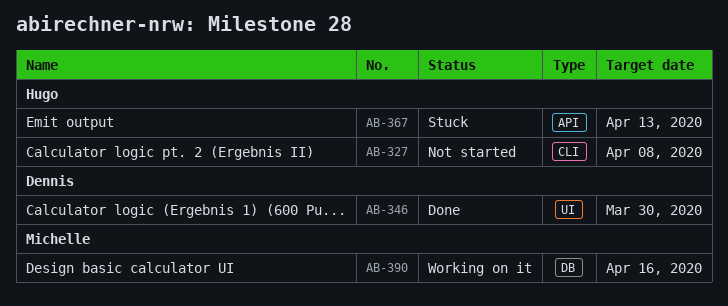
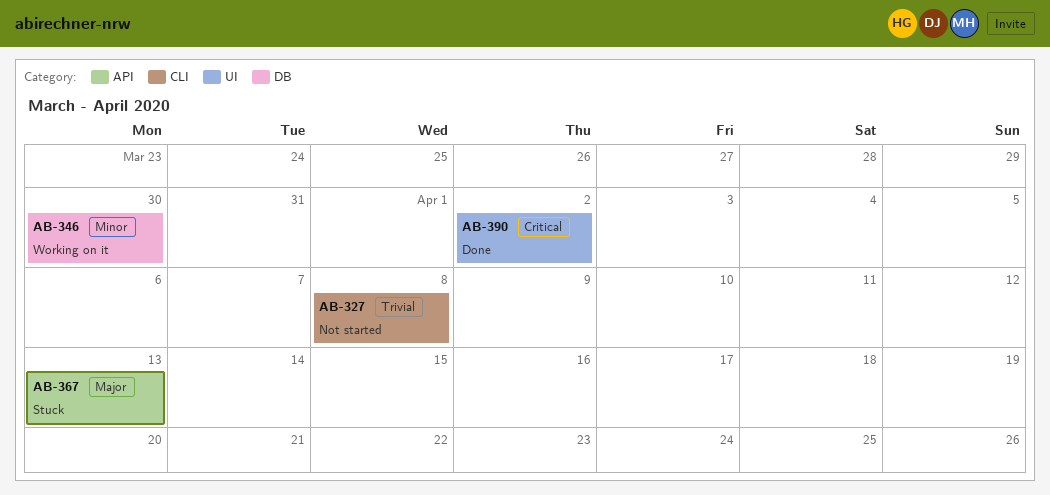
AB-346, status: Done -> Working on it
AB-346, label: UI -> DB
AB-390, status: Working on it -> Done
AB-390, label: DB -> UI
AB-390, due: Apr 16 -> Apr 2

